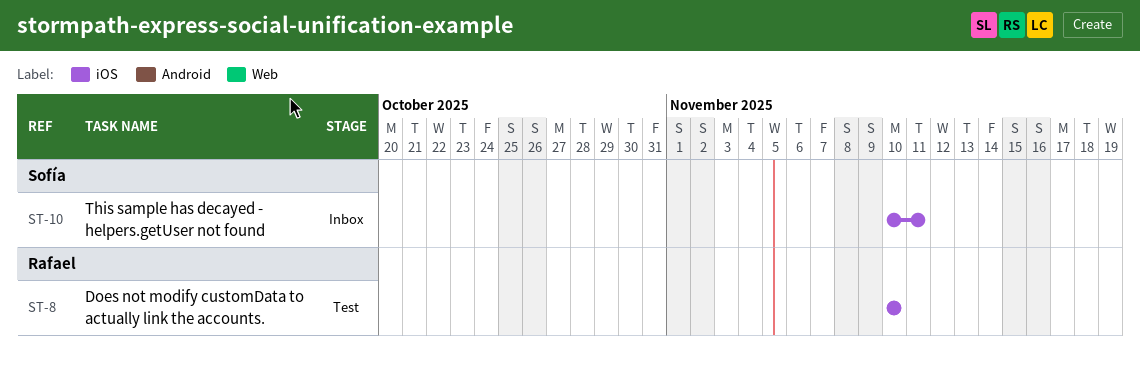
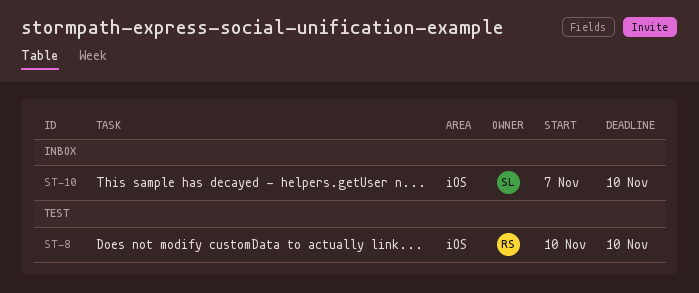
ST-10, start: Nov 10 -> Nov 7
ST-10, due: Nov 11 -> Nov 10

